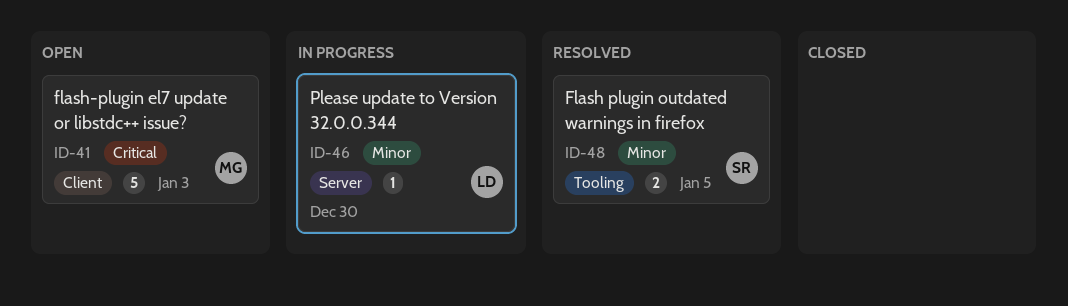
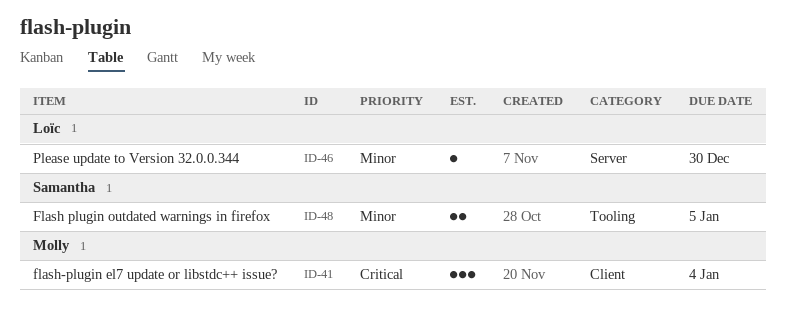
ID-41, estimate: 5 -> 3
ID-41, due: Jan 3 -> Jan 4

